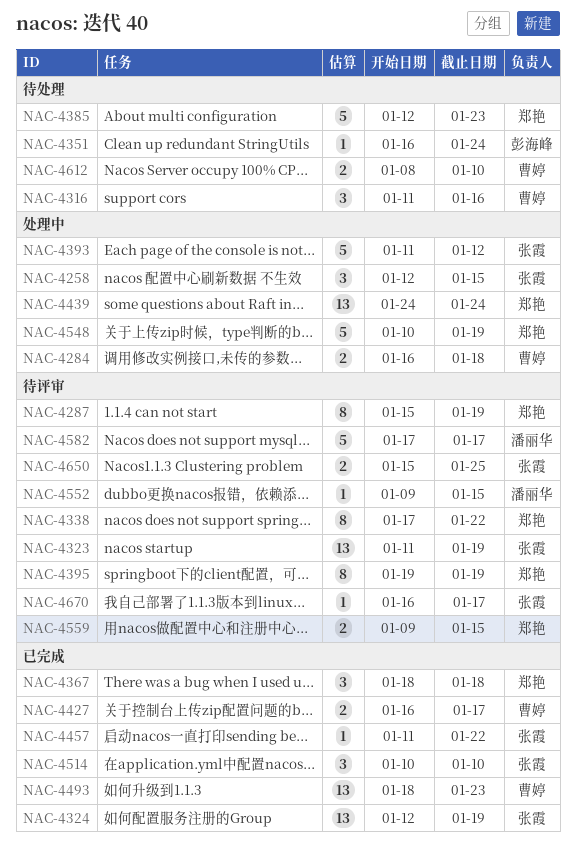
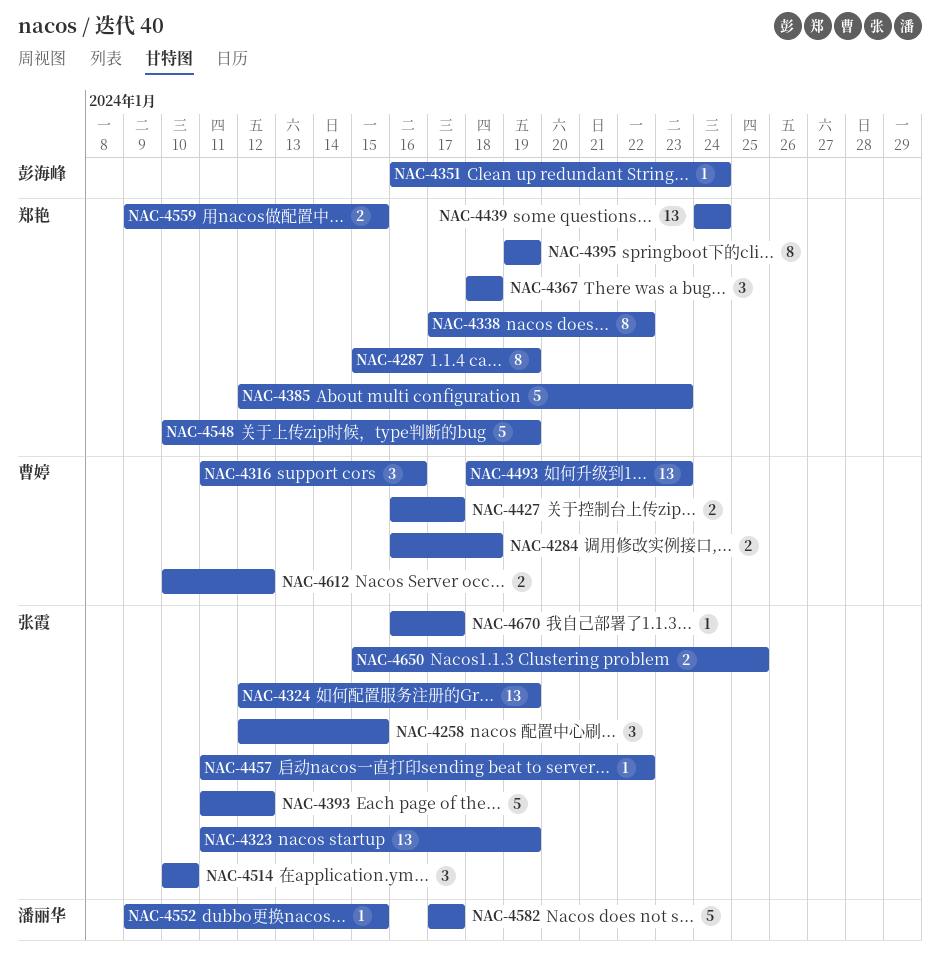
NAC-4612, start: Jan 8 -> Jan 10
NAC-4612, due: Jan 10 -> Jan 12

